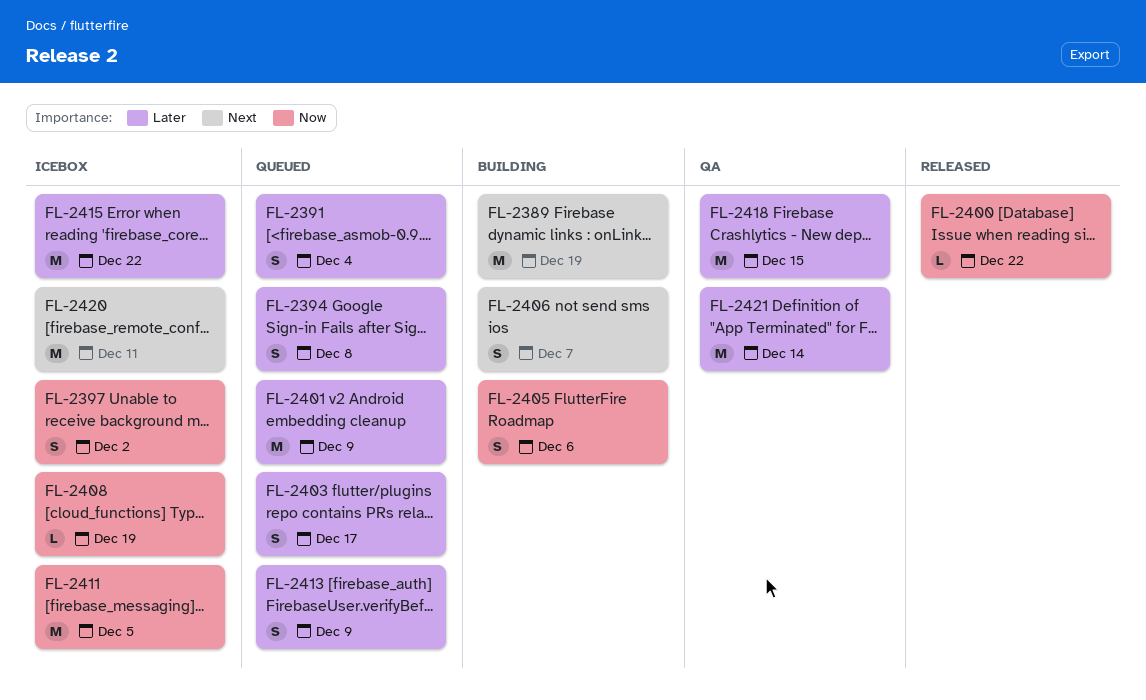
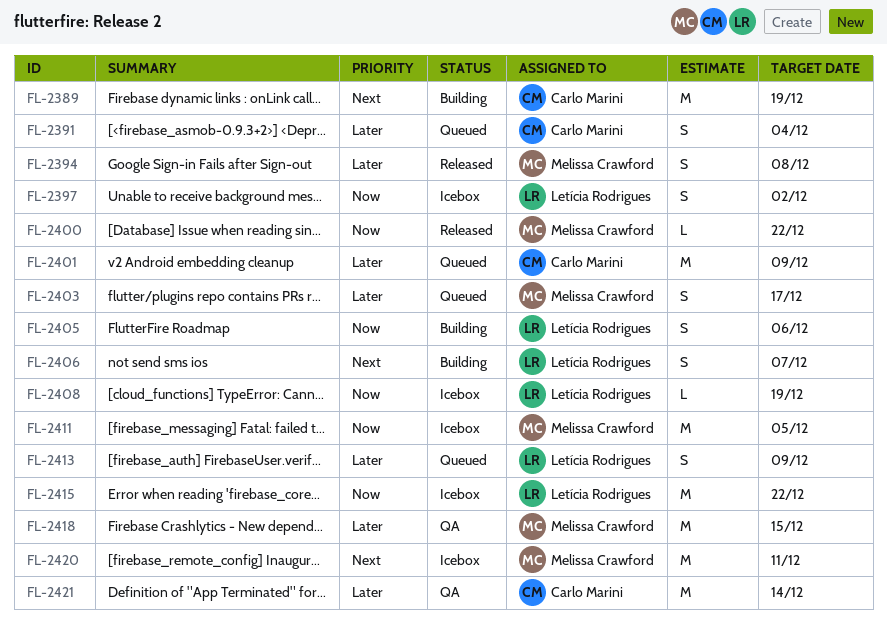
FL-2394, status: Queued -> Released
FL-2415, priority: Later -> Now

